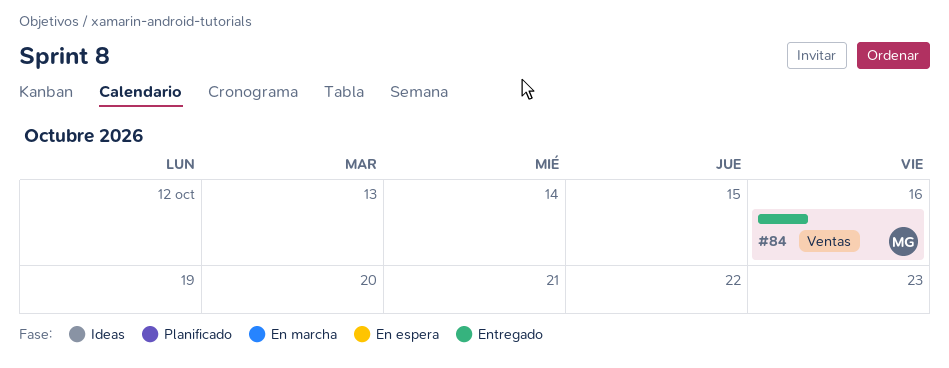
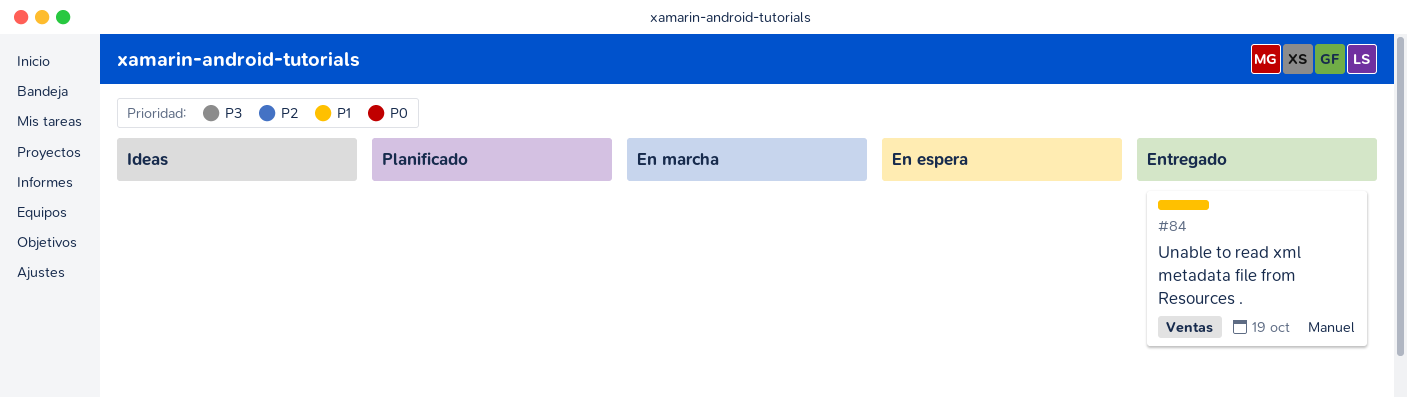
#84, due: Oct 16 -> Oct 19

